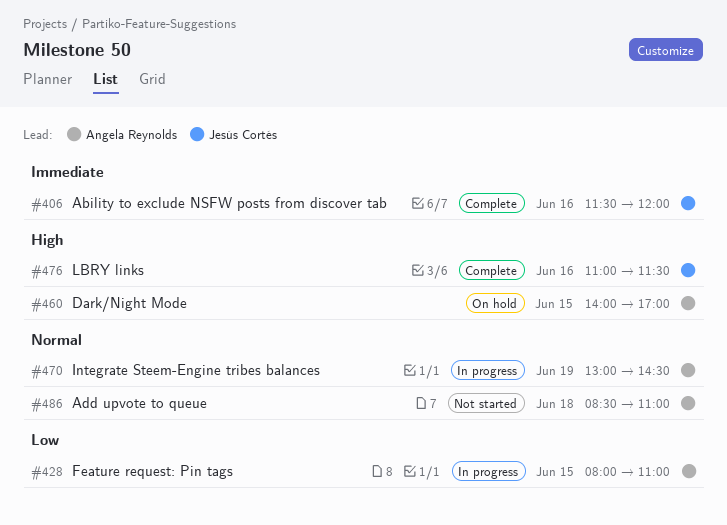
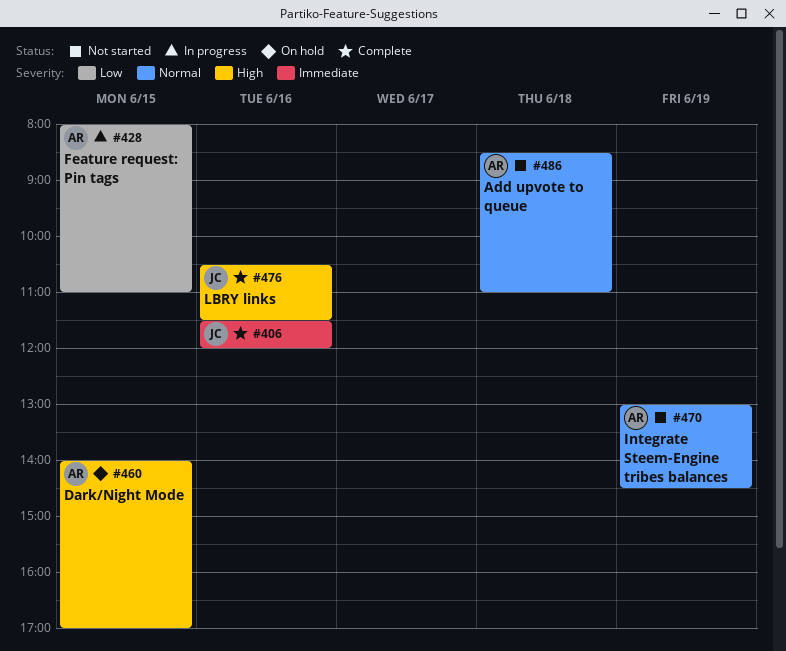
#470, status: In progress -> Not started
#476, begins: 11:00 -> 10:30

